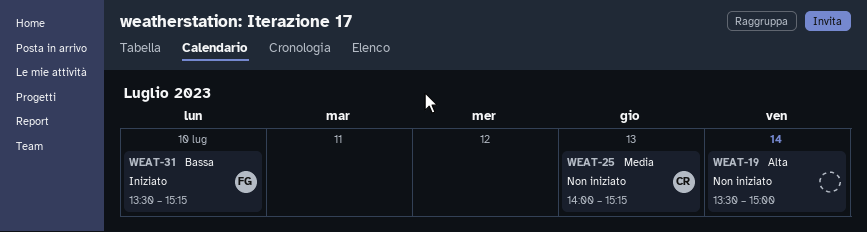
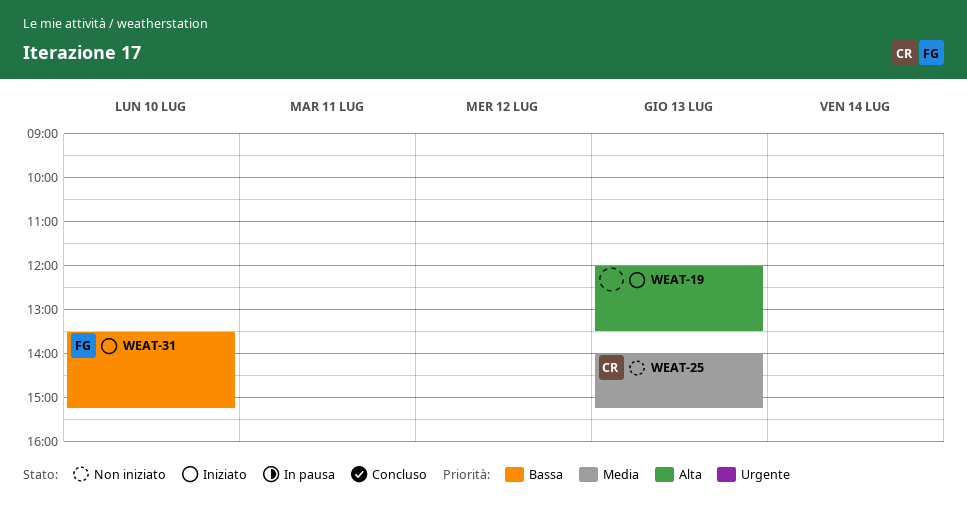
WEAT-19, status: Non iniziato -> Iniziato
WEAT-19, day: Jul 14 -> Jul 13
WEAT-19, begins: 13:30 -> 12:00
WEAT-19, ends: 15:00 -> 13:30

